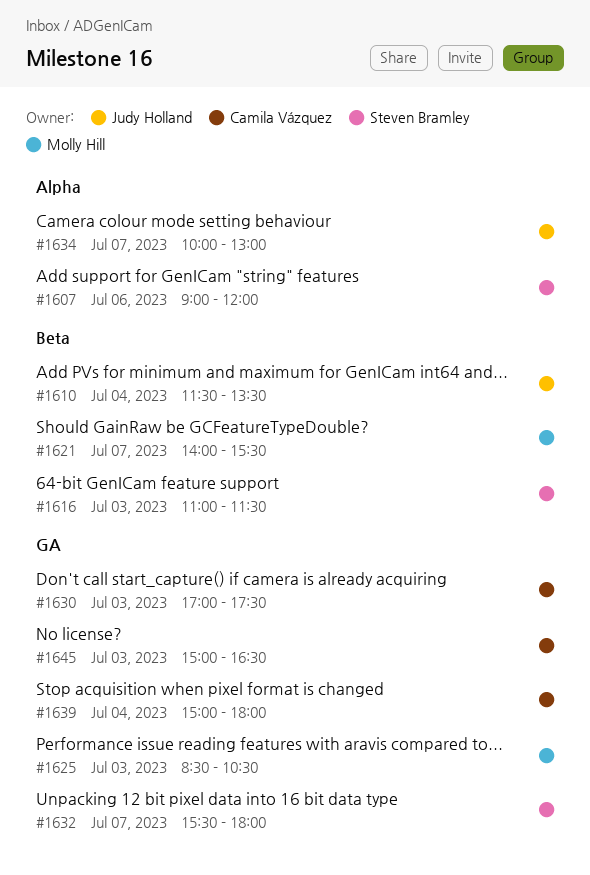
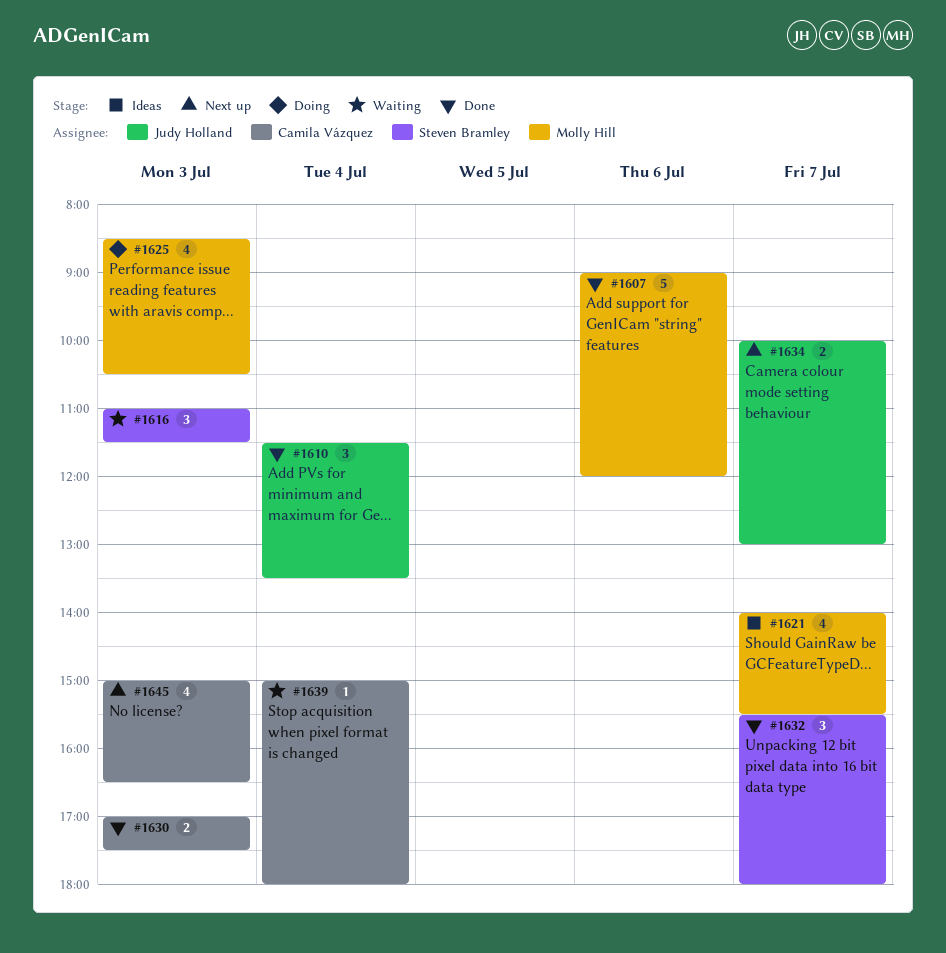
#1607, owner: Steven Bramley -> Molly Hill

